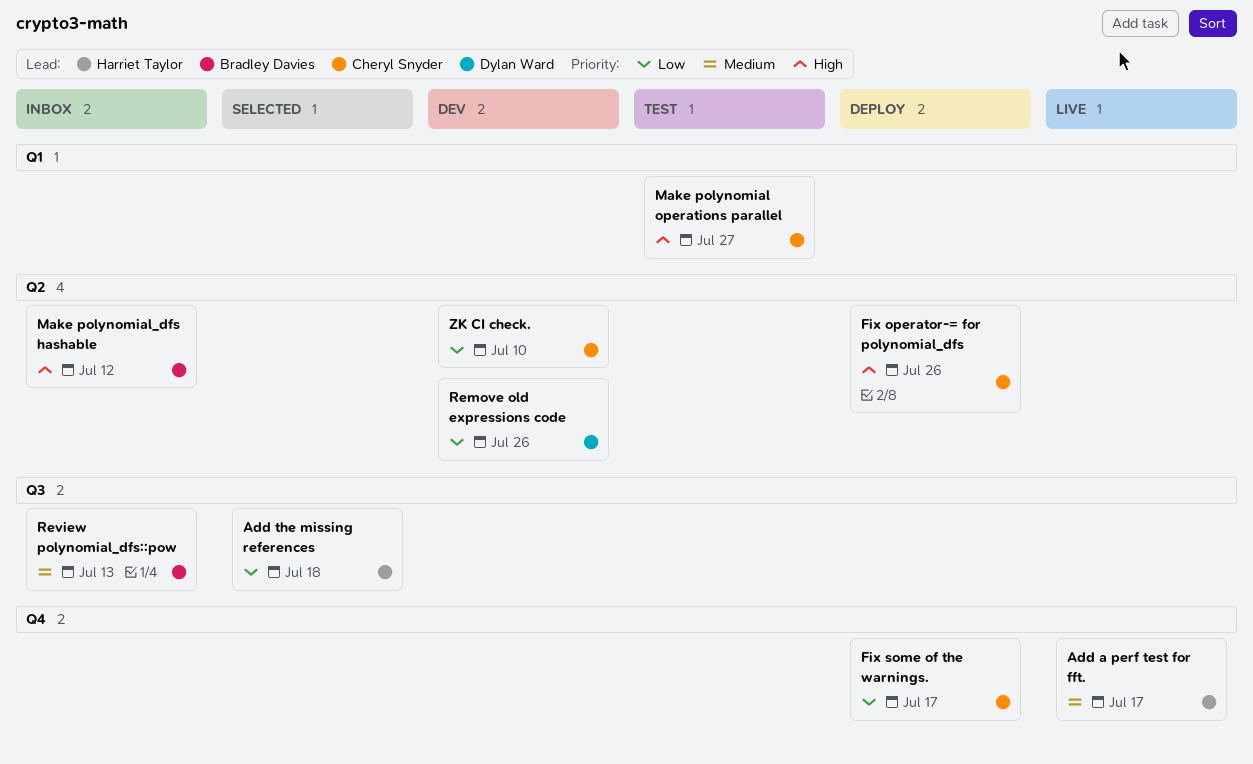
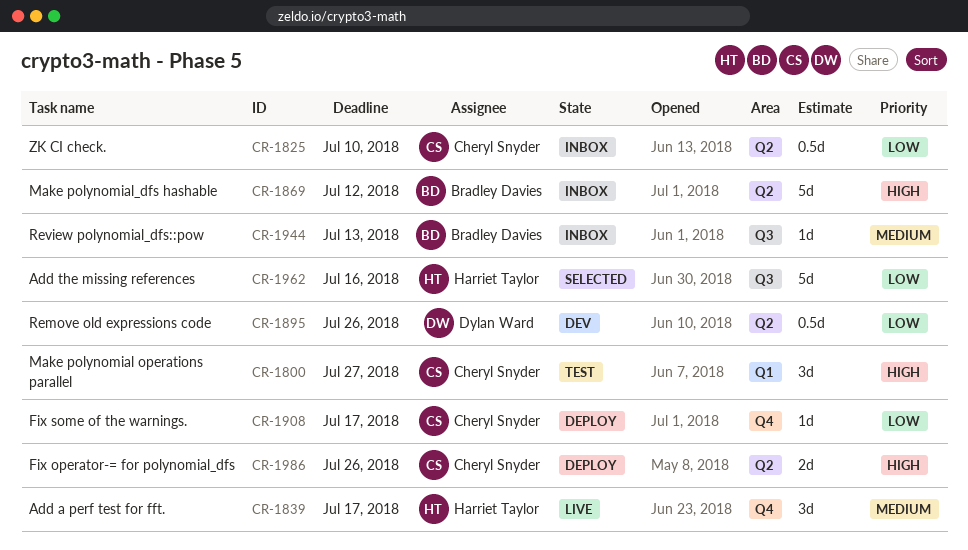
Add the missing references, due: Jul 18 -> Jul 16
ZK CI check., status: Dev -> Inbox

